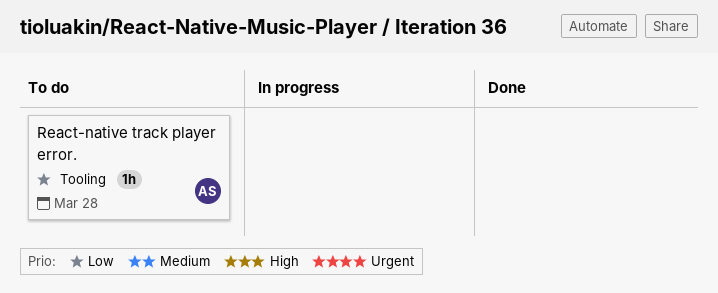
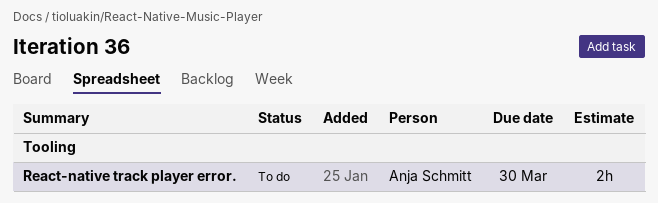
React-native track player error., estimate: 1h -> 2h
React-native track player error., due: Mar 28 -> Mar 30

